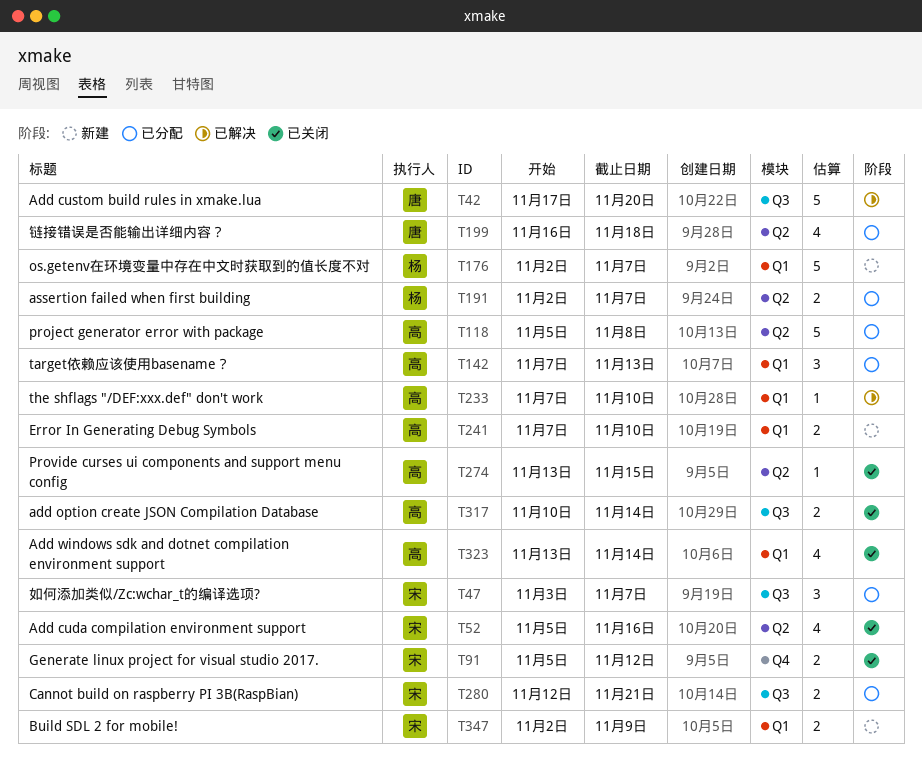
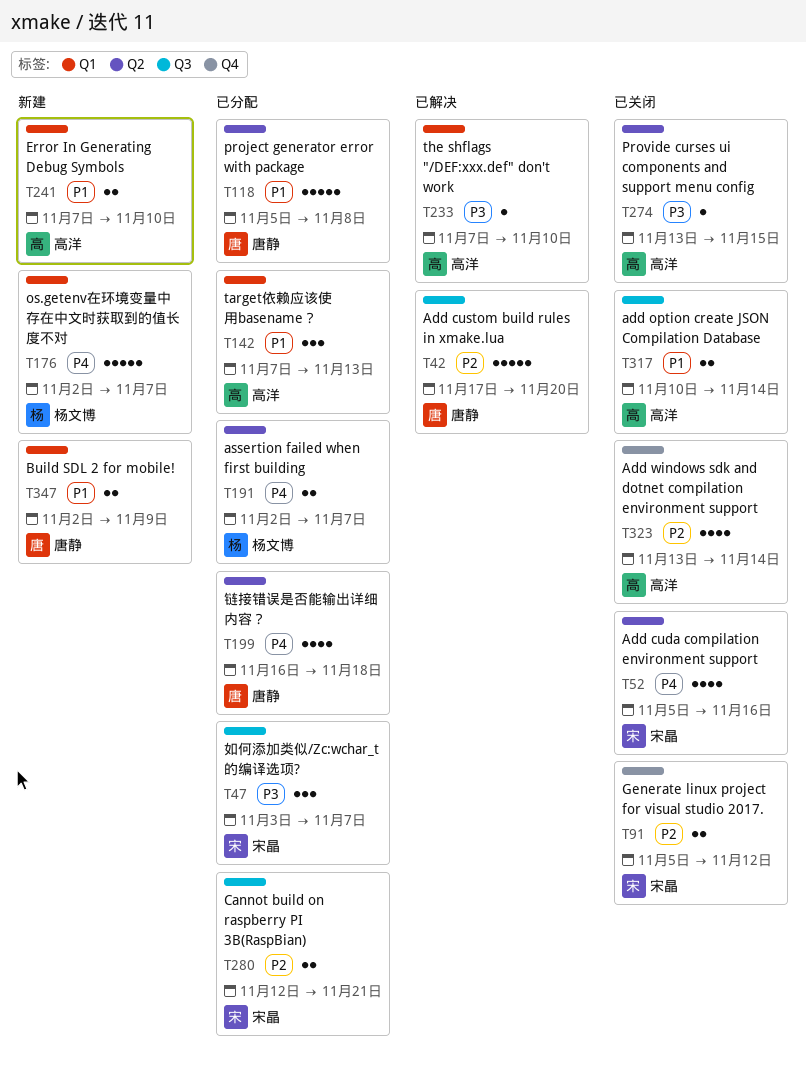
T118, owner: 高洋 -> 唐静
T323, label: Q1 -> Q4
T347, owner: 宋晶 -> 唐静

